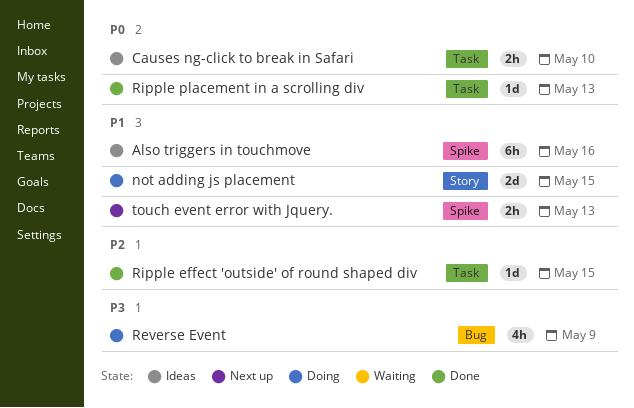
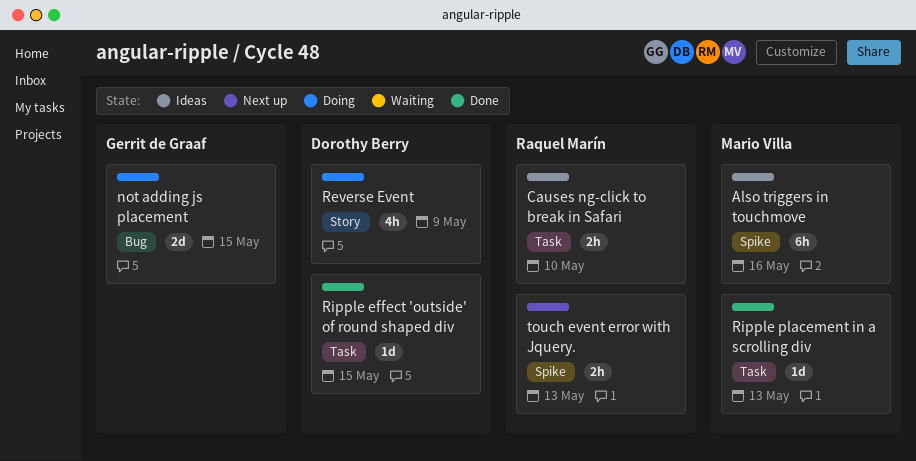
not adding js placement, label: Story -> Bug
Reverse Event, label: Bug -> Story

